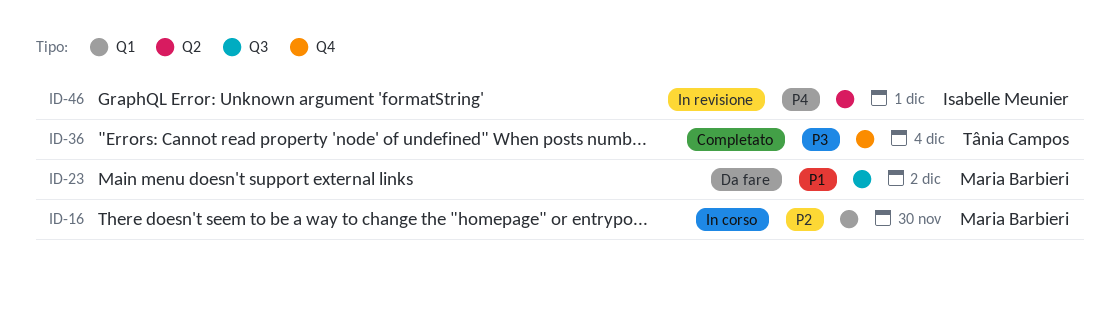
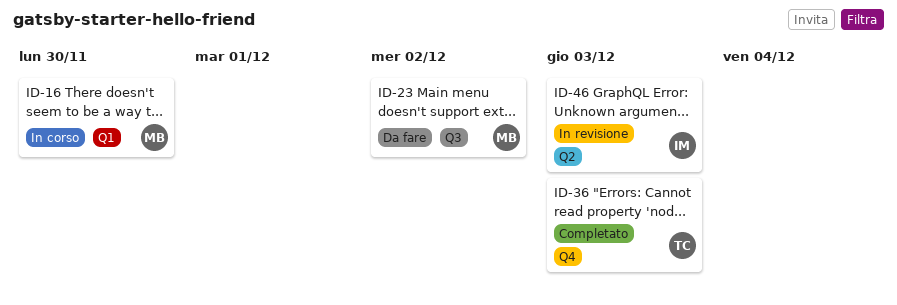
ID-36, due: Dec 4 -> Dec 3
ID-46, due: Dec 1 -> Dec 3

